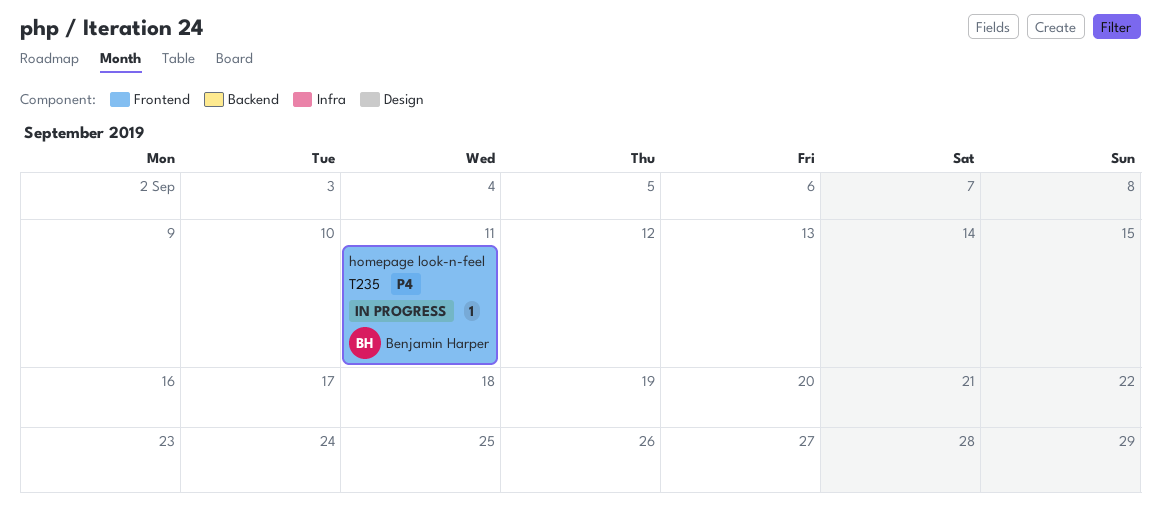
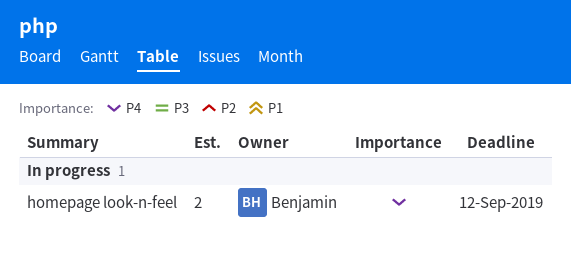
homepage look-n-feel, estimate: 1 -> 2
homepage look-n-feel, due: Sep 11 -> Sep 12

